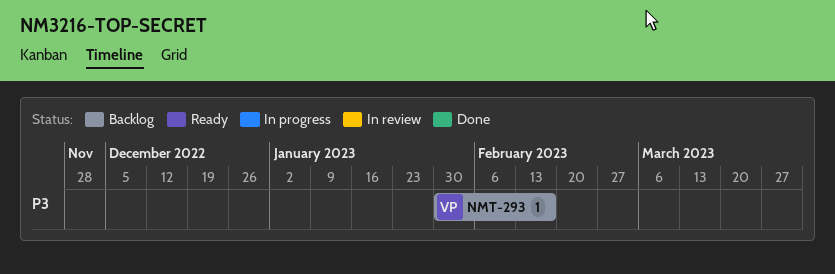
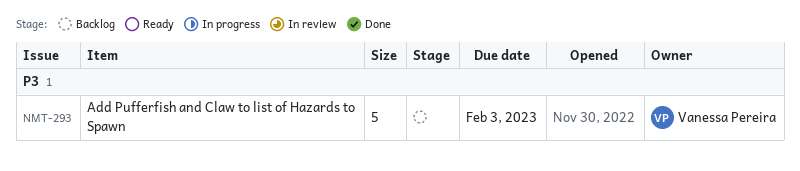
NMT-293, estimate: 1 -> 5
NMT-293, due: Feb 17 -> Feb 3

